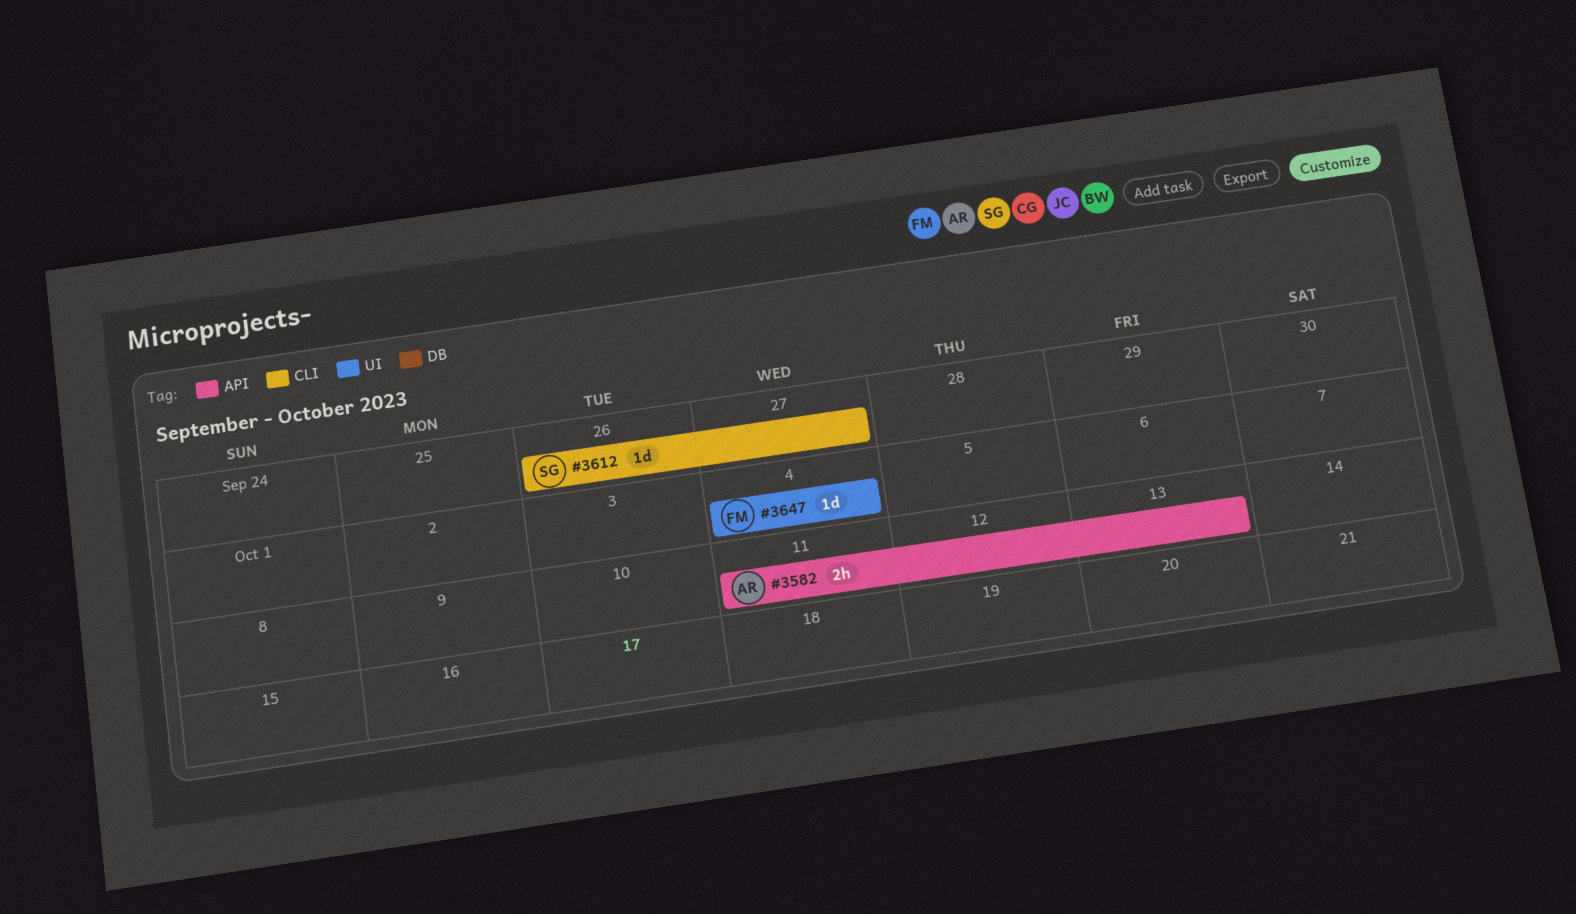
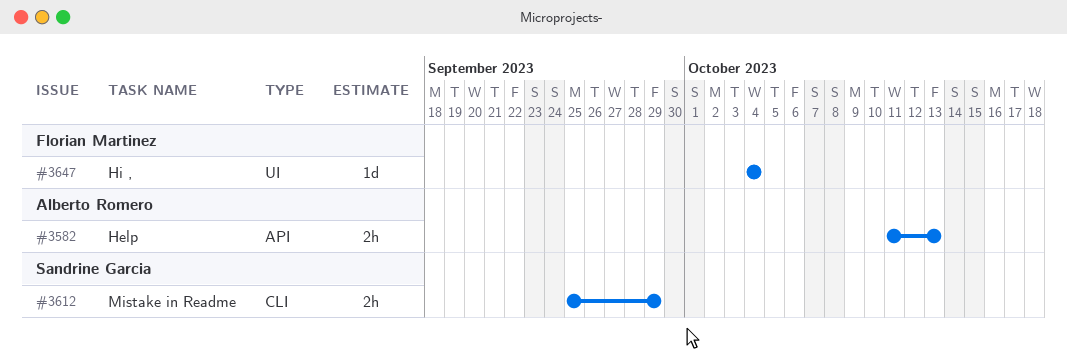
#3612, estimate: 1d -> 2h
#3612, start: Sep 26 -> Sep 25
#3612, due: Sep 27 -> Sep 29

